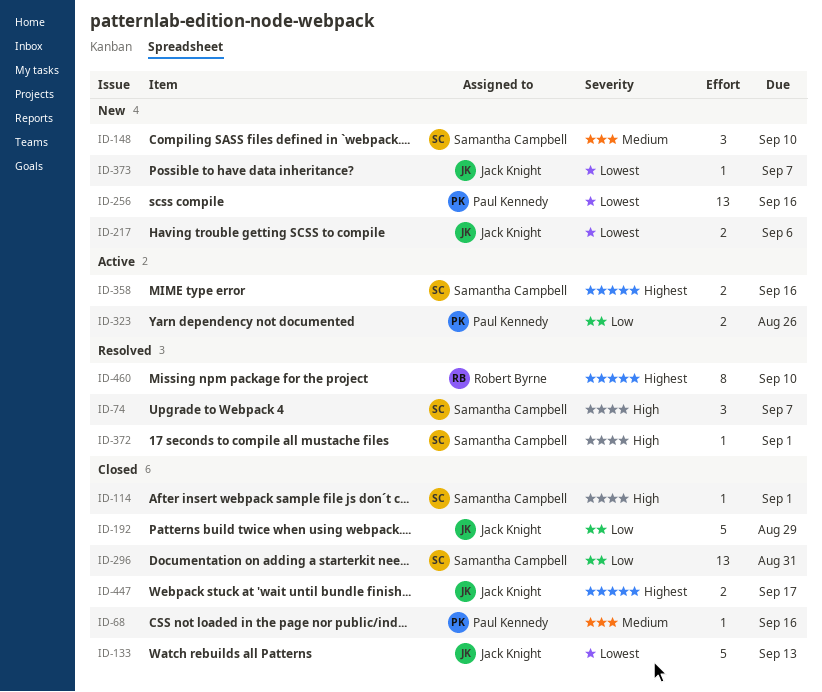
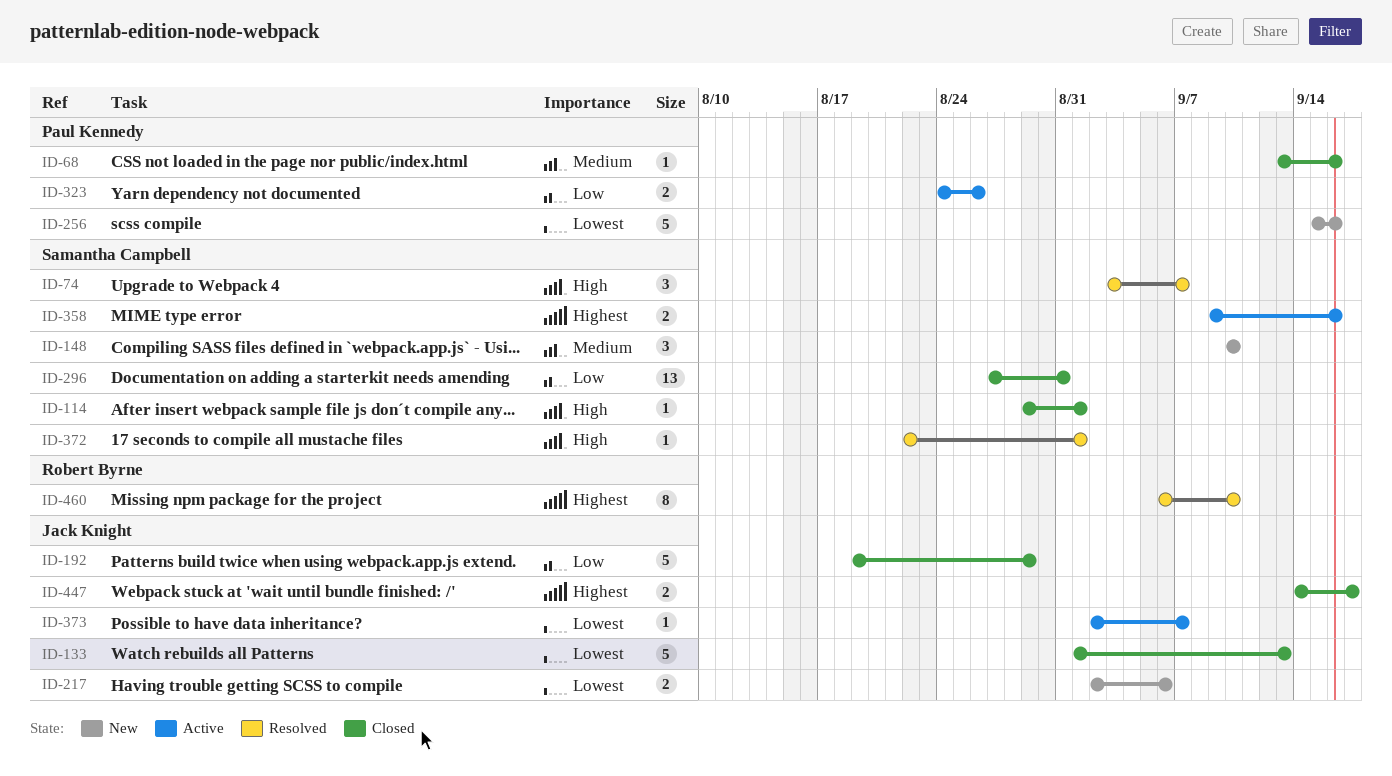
ID-256, estimate: 13 -> 5
ID-373, status: New -> Active

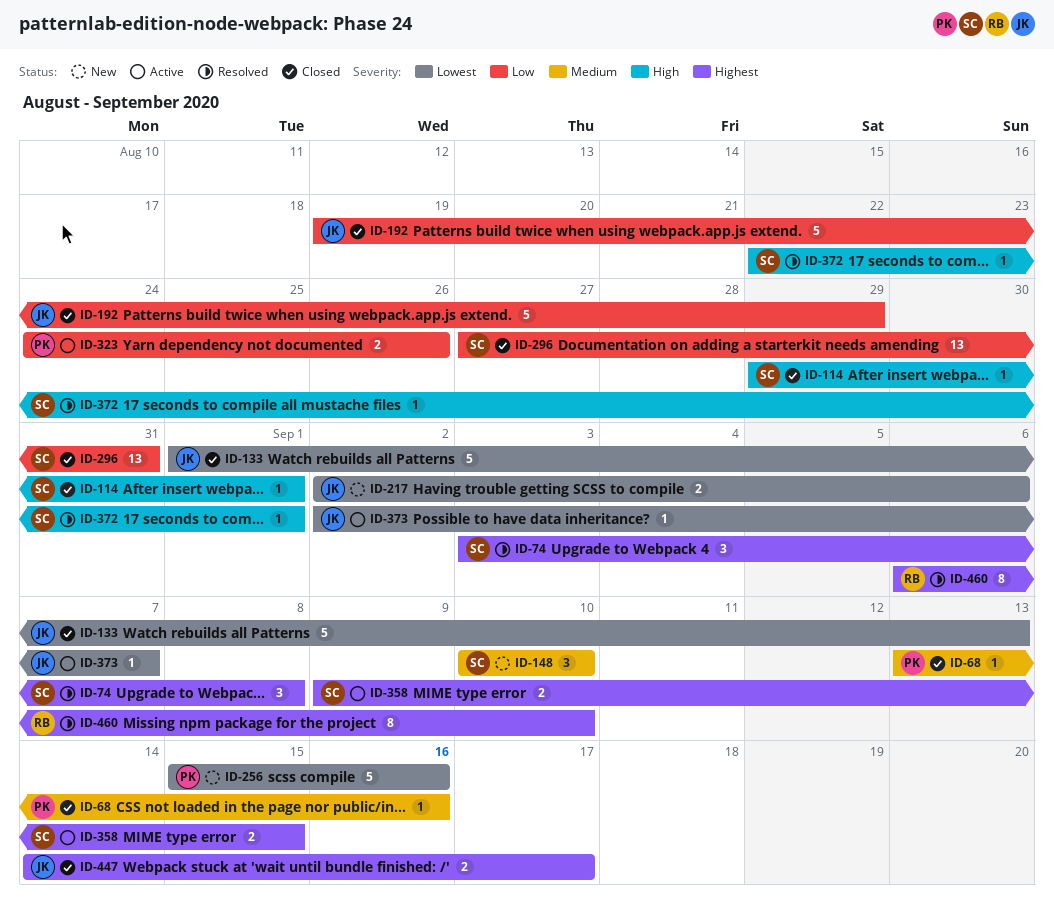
ID-74, priority: High -> Highest
ID-74, due: Sep 7 -> Sep 8
ID-358, due: Sep 16 -> Sep 15

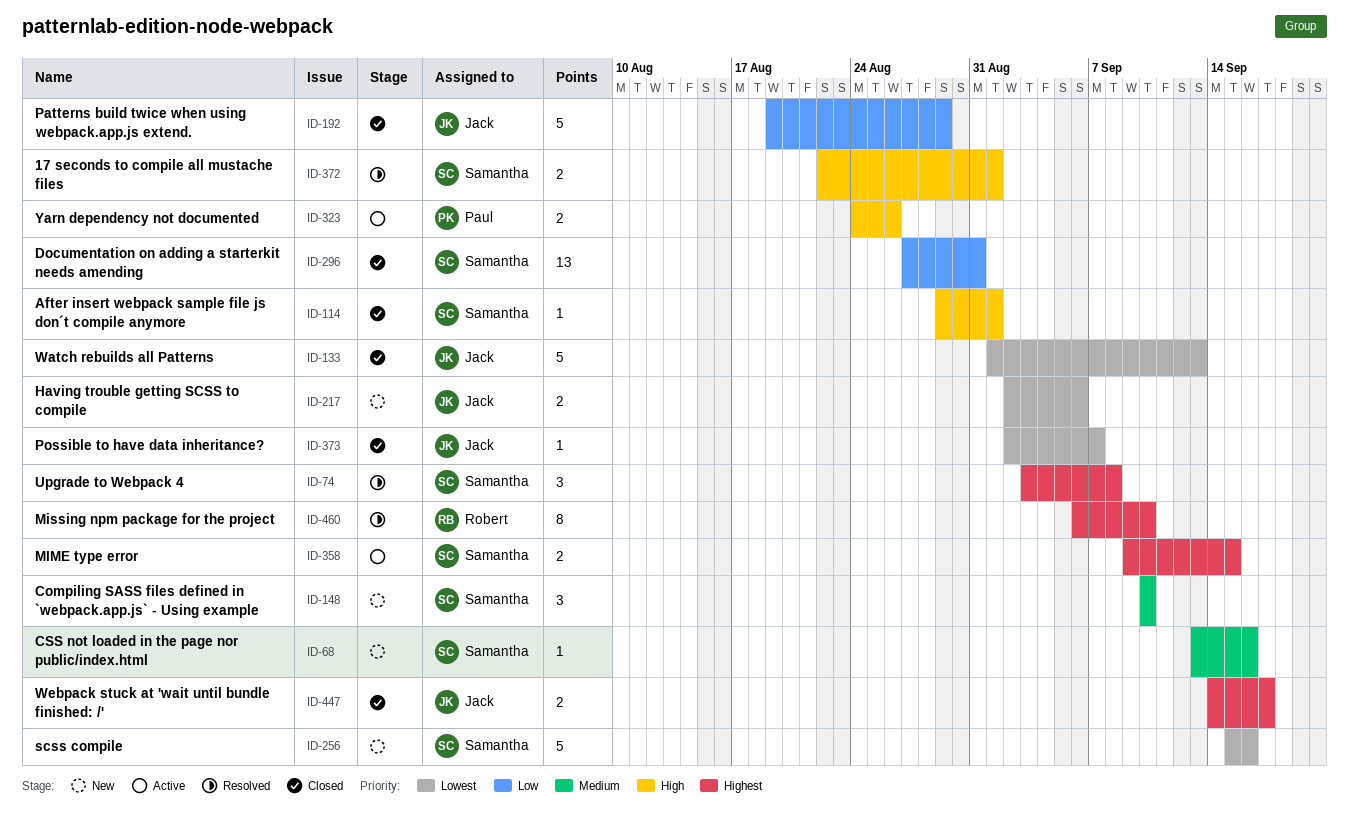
ID-68, status: Closed -> New
ID-68, owner: Paul -> Samantha
ID-256, owner: Paul -> Samantha
ID-323, priority: Low -> High
ID-372, estimate: 1 -> 2
ID-373, status: Active -> Closed

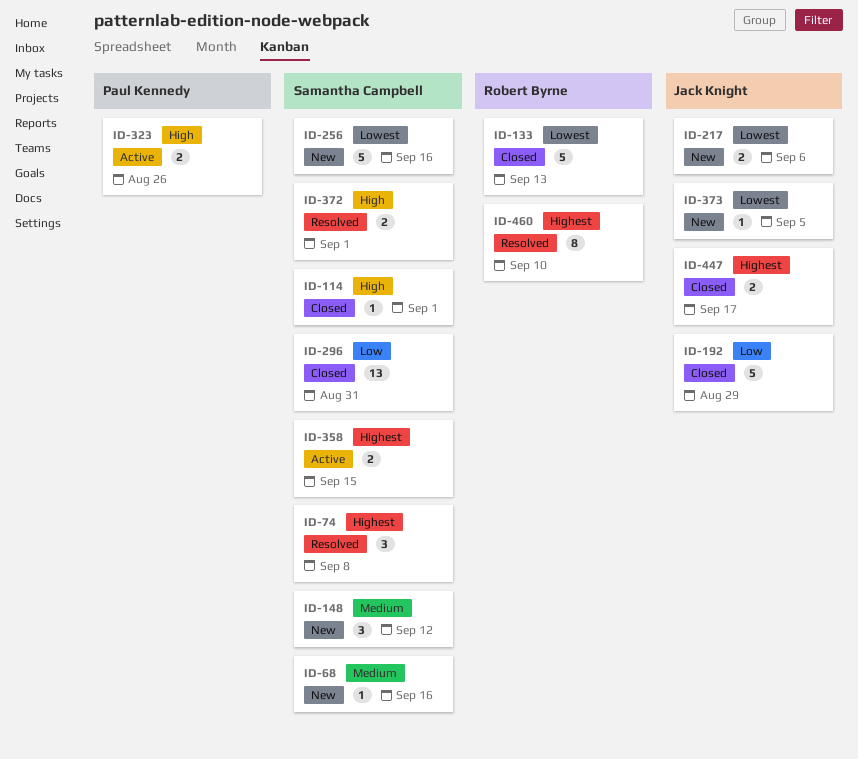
ID-133, owner: Jack Knight -> Robert Byrne
ID-148, due: Sep 10 -> Sep 12
ID-373, status: Closed -> New
ID-373, due: Sep 7 -> Sep 5

